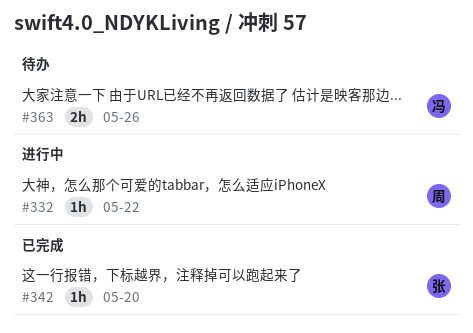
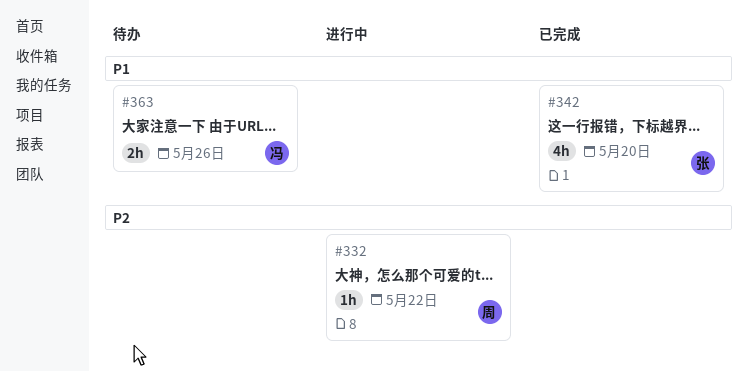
#342, estimate: 1h -> 4h

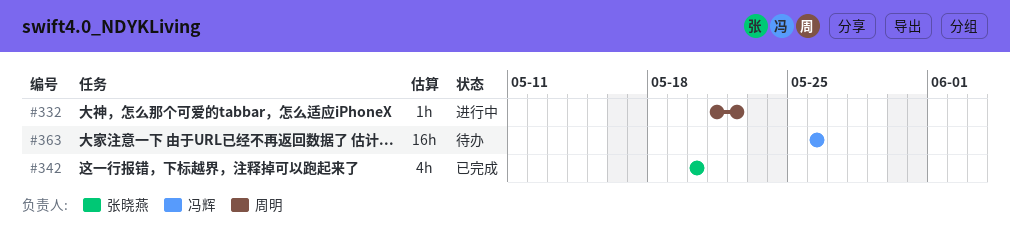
#363, estimate: 2h -> 16h

